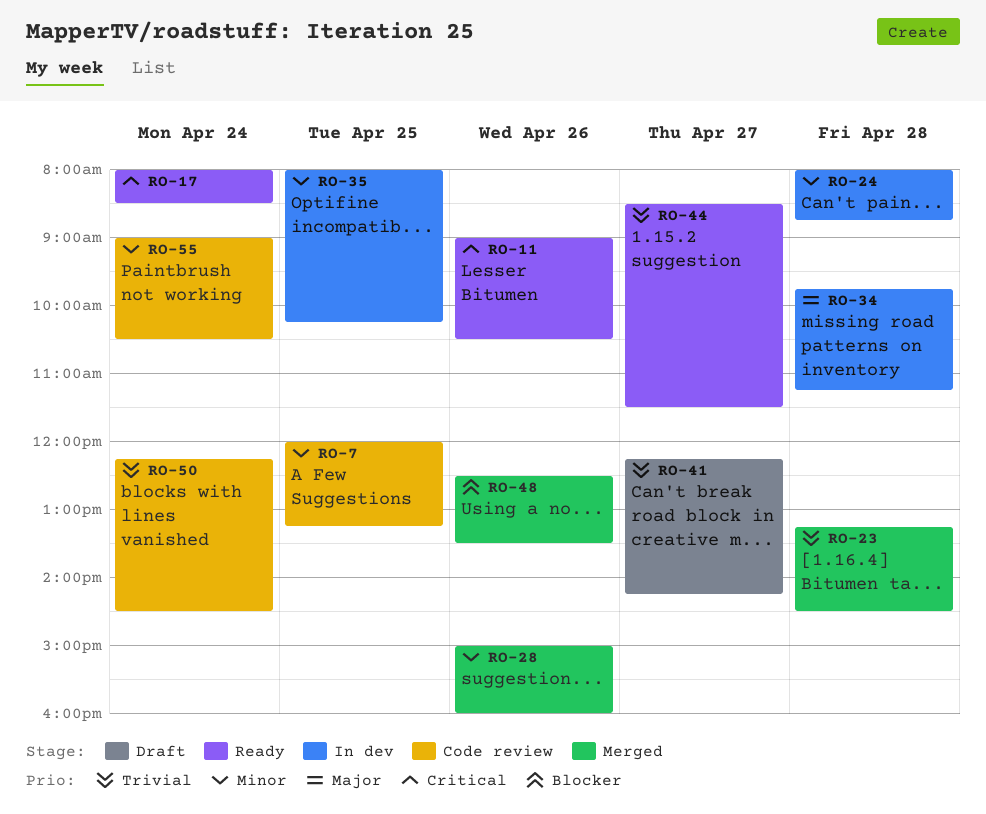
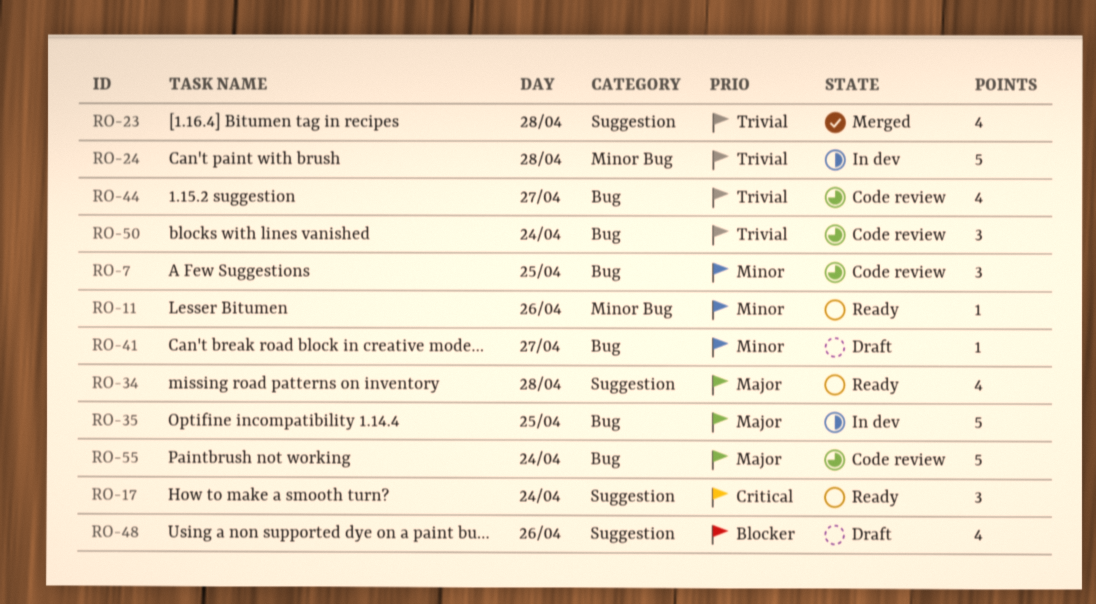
RO-11, priority: Critical -> Minor
RO-24, priority: Minor -> Trivial
RO-28: present -> none
RO-34, status: In dev -> Ready
RO-35, priority: Minor -> Major
RO-41, priority: Trivial -> Minor
RO-44, status: Ready -> Code review
RO-48, status: Merged -> Draft
RO-55, priority: Minor -> Major

